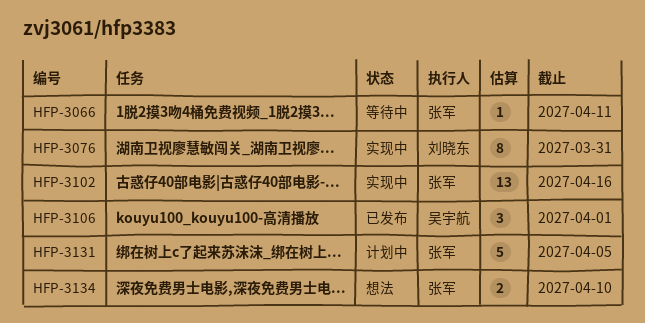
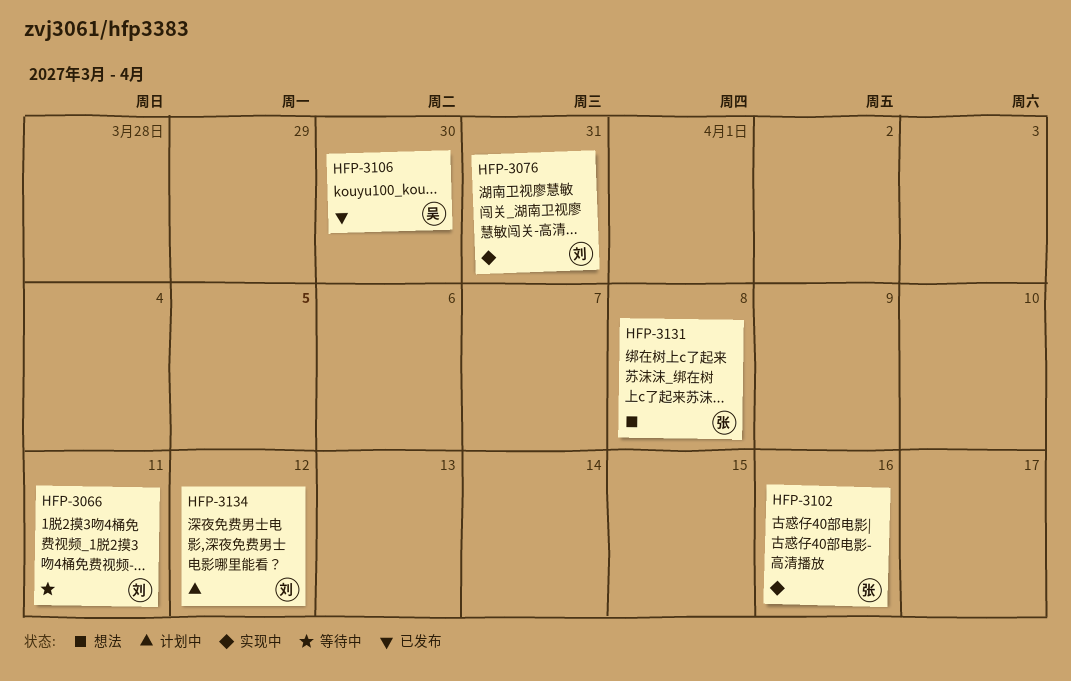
HFP-3066, owner: 张军 -> 刘晓东
HFP-3106, due: Apr 1 -> Mar 30
HFP-3131, status: 计划中 -> 想法
HFP-3131, due: Apr 5 -> Apr 8
HFP-3134, status: 想法 -> 计划中
HFP-3134, owner: 张军 -> 刘晓东
HFP-3134, due: Apr 10 -> Apr 12

